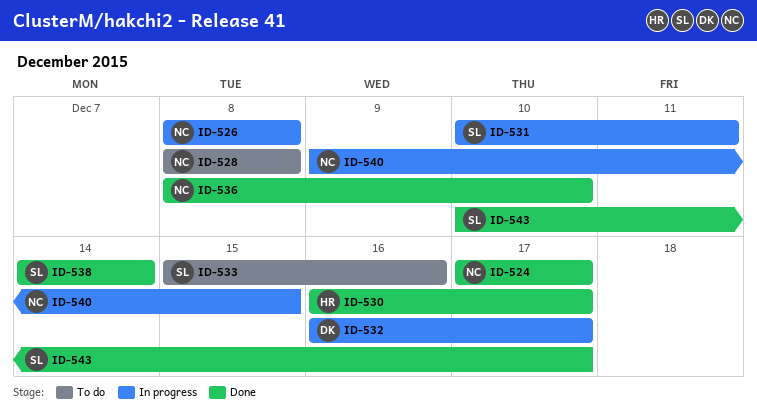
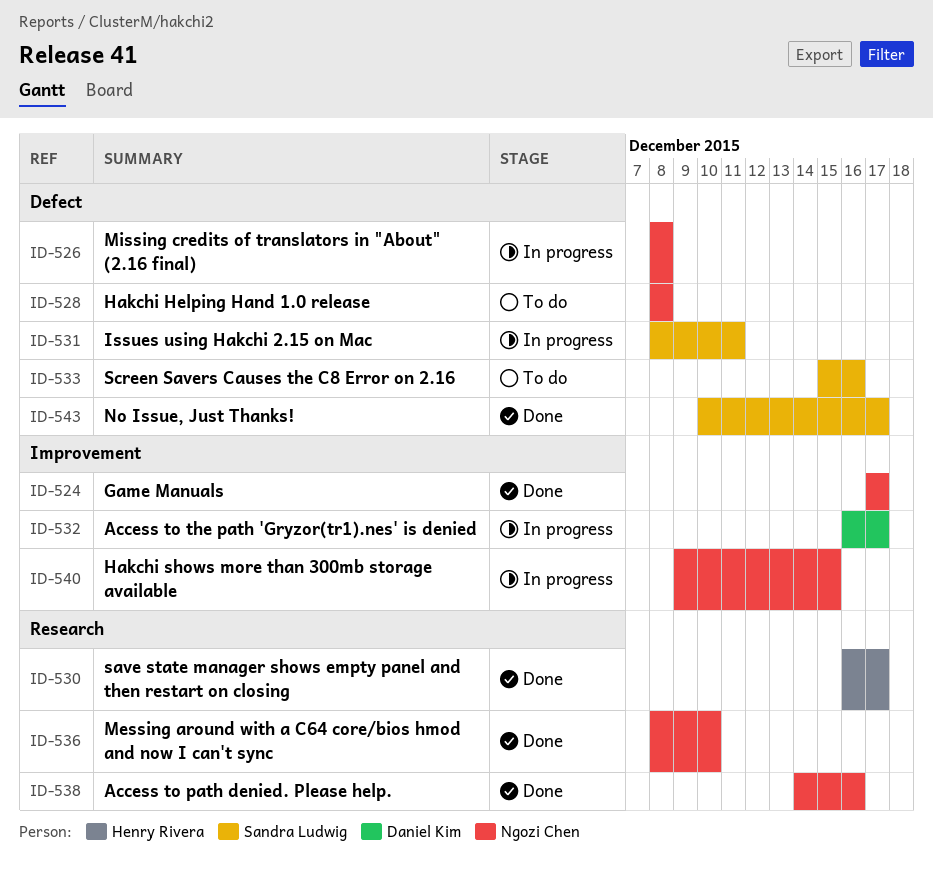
ID-531, start: Dec 10 -> Dec 8
ID-538, owner: Sandra Ludwig -> Ngozi Chen
ID-538, due: Dec 14 -> Dec 16

